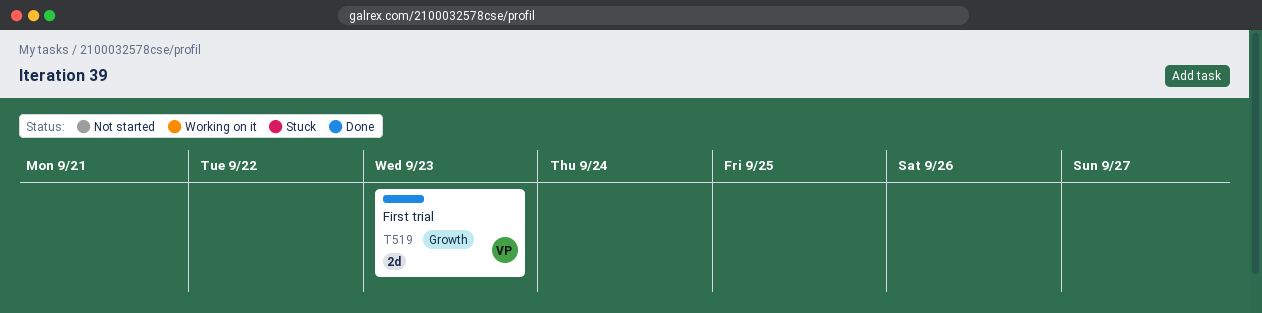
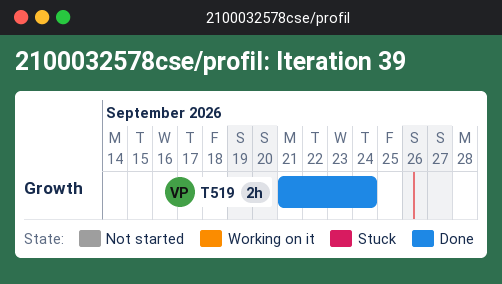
T519, estimate: 2d -> 2h
T519, due: Sep 23 -> Sep 24

